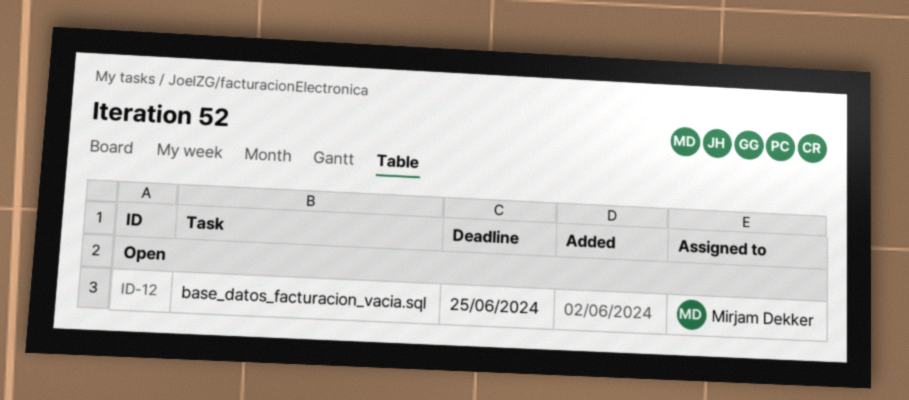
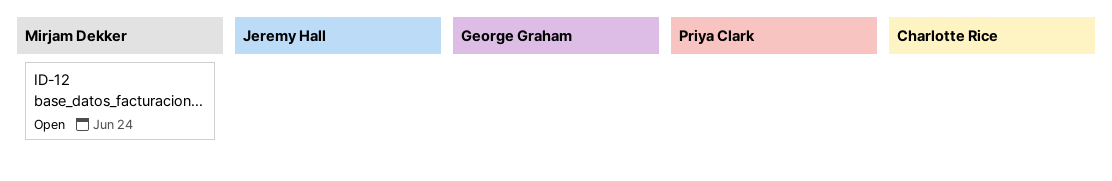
ID-12, due: Jun 25 -> Jun 24

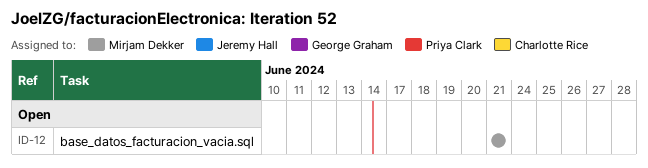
ID-12, due: Jun 24 -> Jun 21

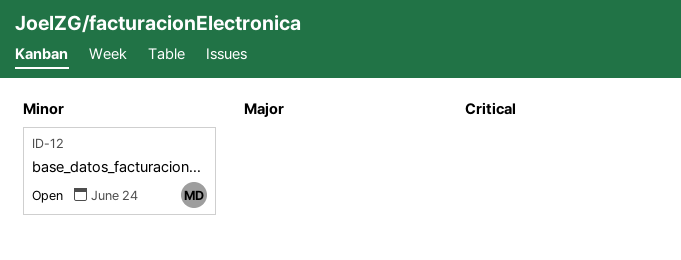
ID-12, due: Jun 21 -> Jun 24

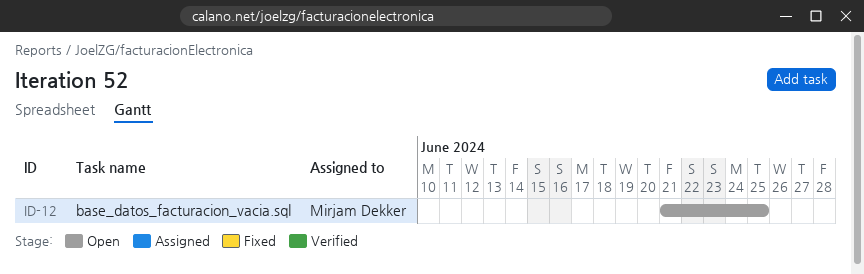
ID-12, due: Jun 24 -> Jun 25

